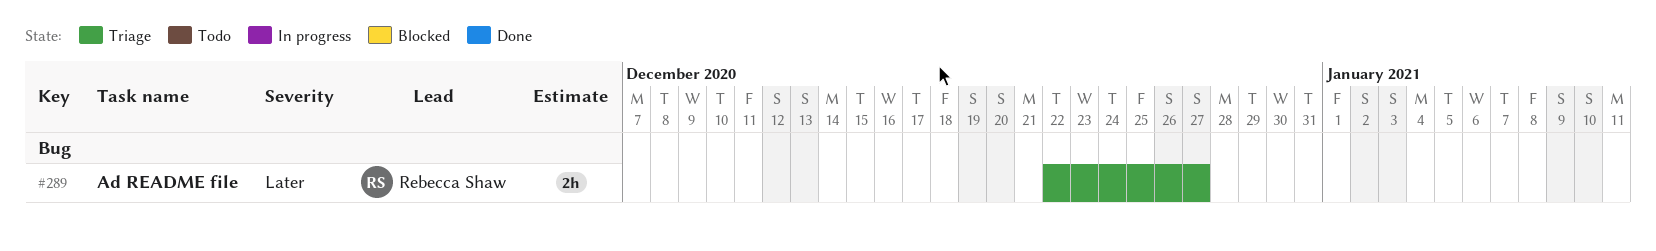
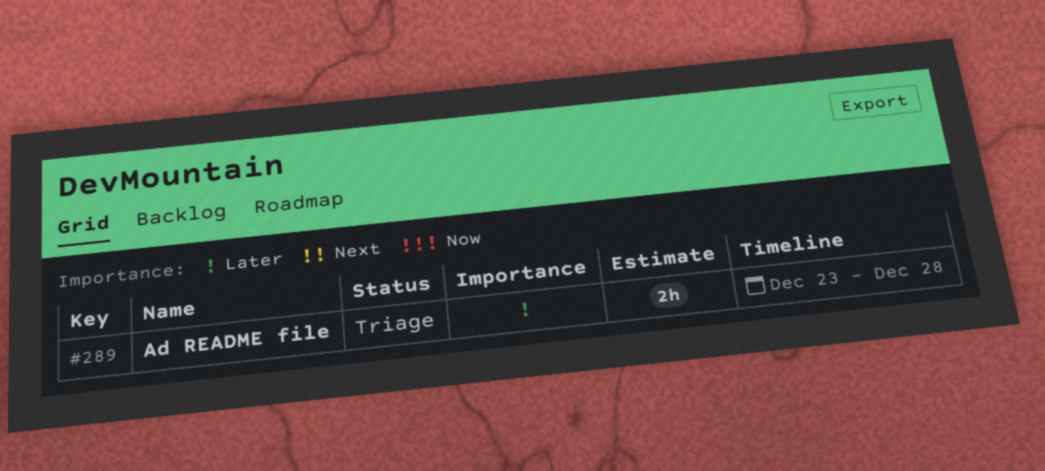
#289, start: Dec 22 -> Dec 23
#289, due: Dec 27 -> Dec 28

